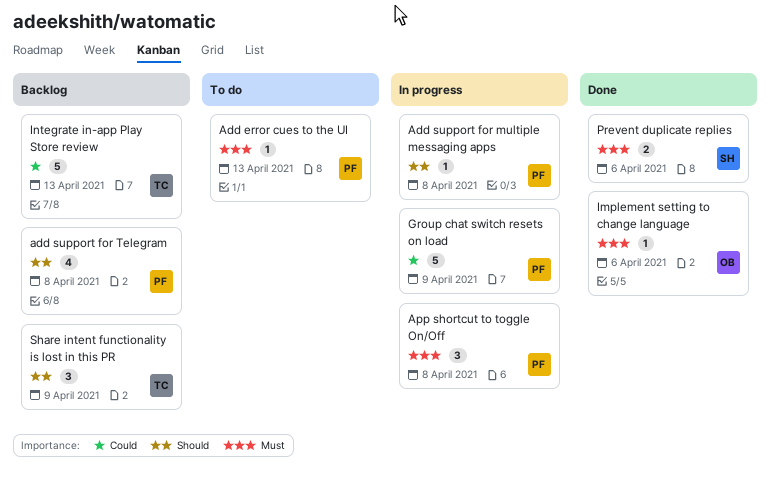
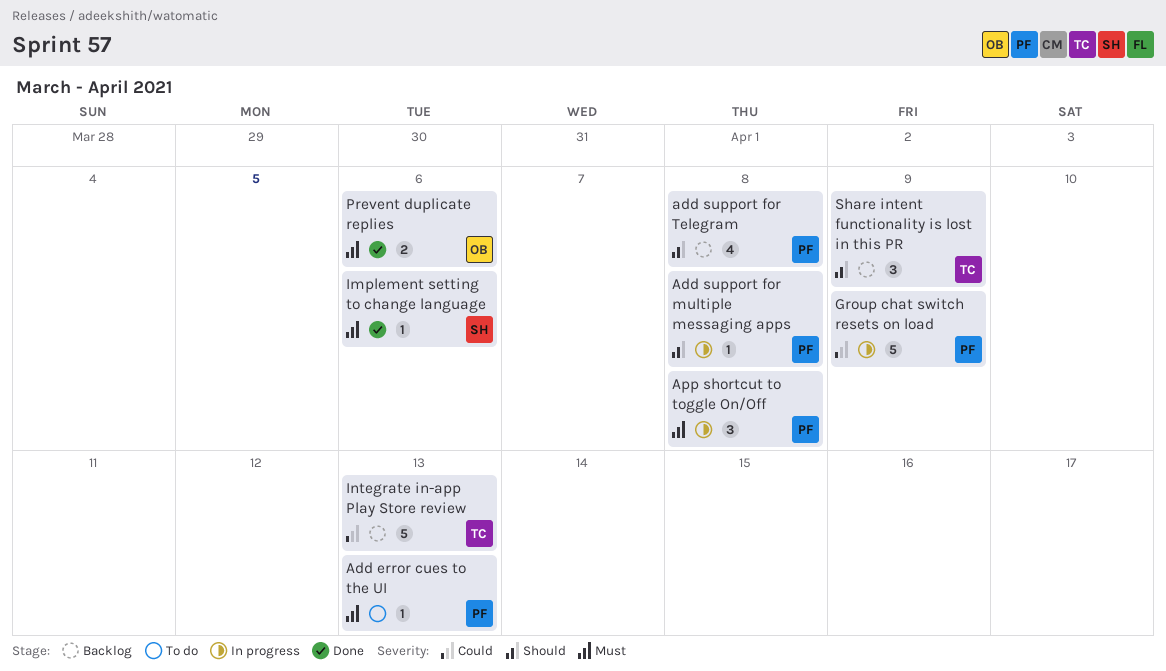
Implement setting to change language, owner: OB -> SH
Prevent duplicate replies, owner: SH -> OB

